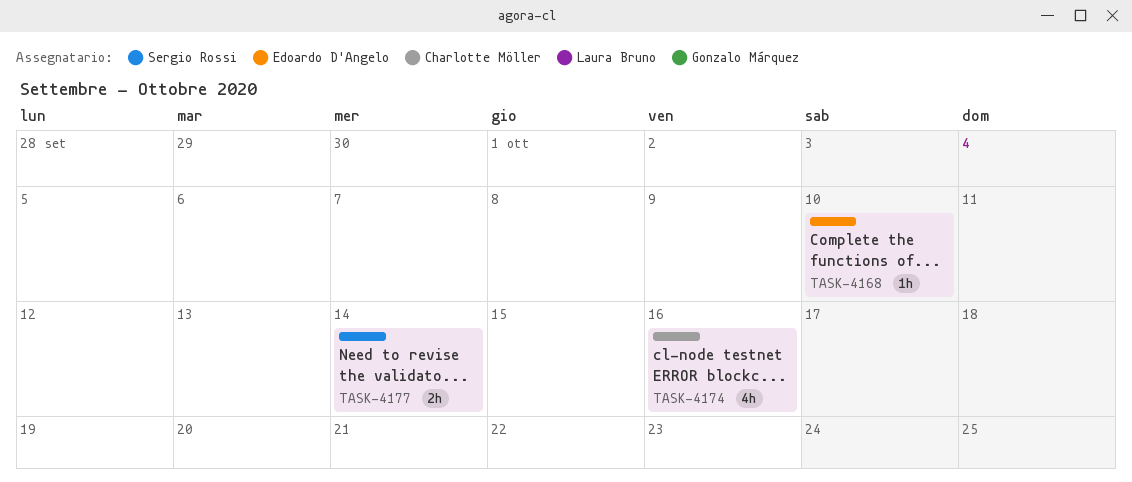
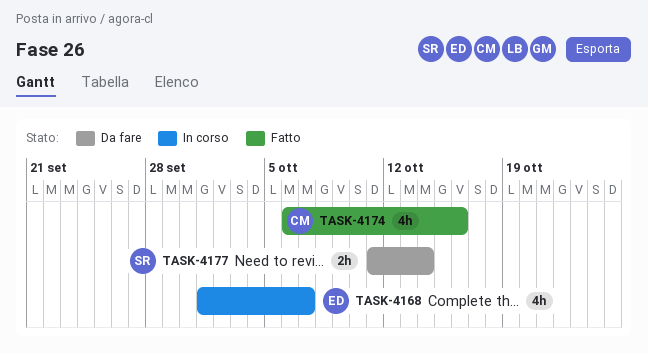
TASK-4168, estimate: 1h -> 4h
TASK-4168, due: Oct 10 -> Oct 7

